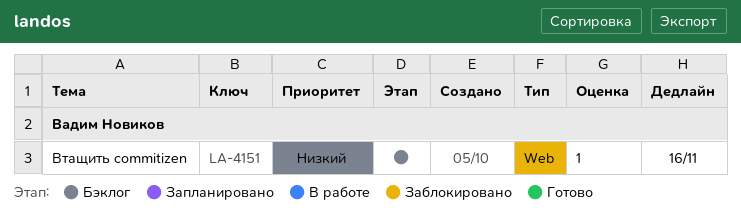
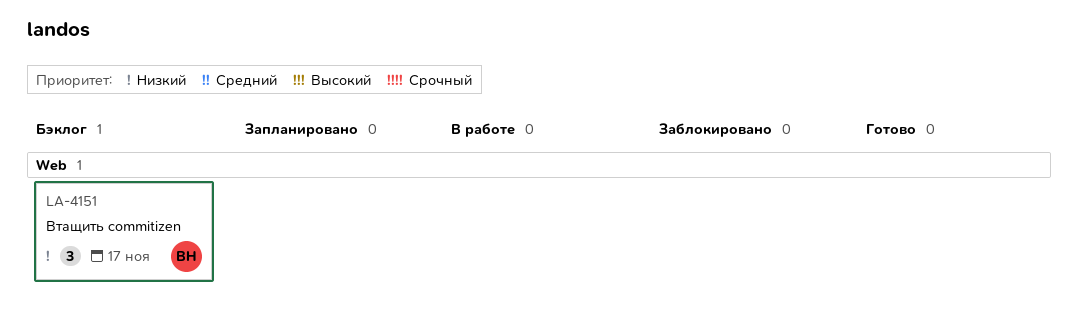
LA-4151, estimate: 1 -> 3
LA-4151, due: Nov 16 -> Nov 17

